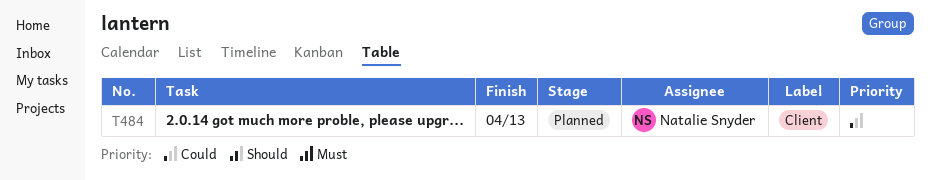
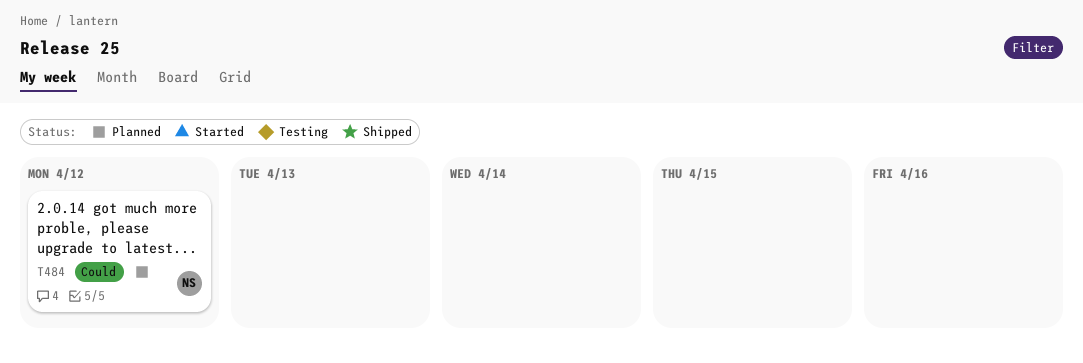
T484, due: Apr 13 -> Apr 12

